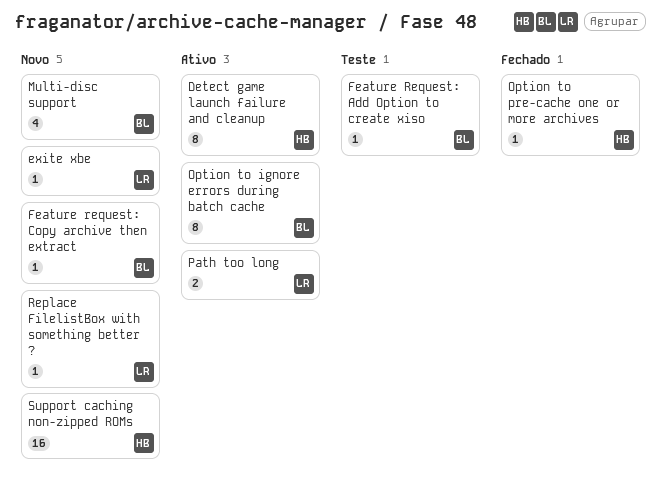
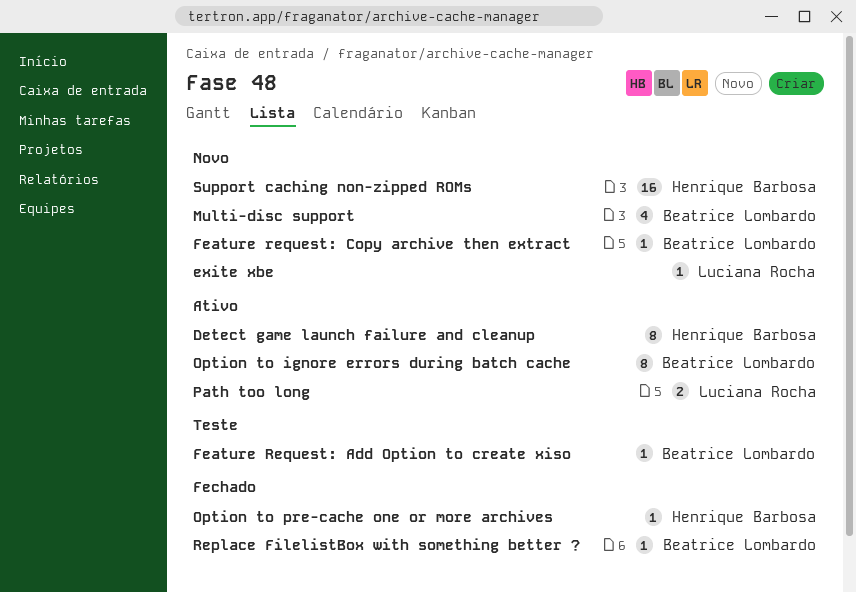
Replace FilelistBox with something better ?, status: Novo -> Fechado
Replace FilelistBox with something better ?, owner: Luciana Rocha -> Beatrice Lombardo

